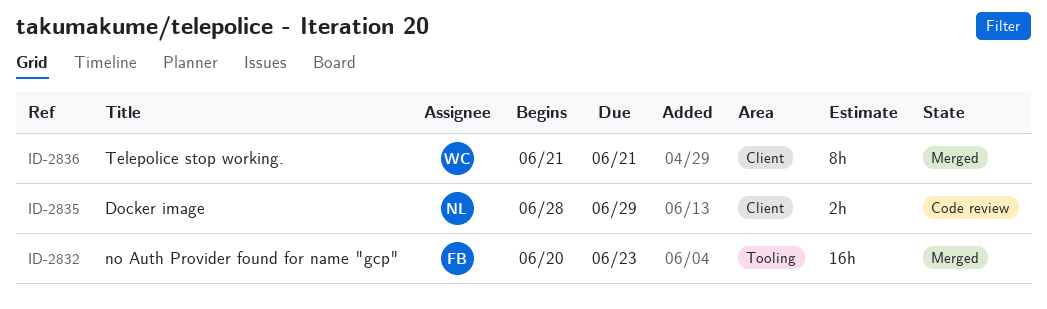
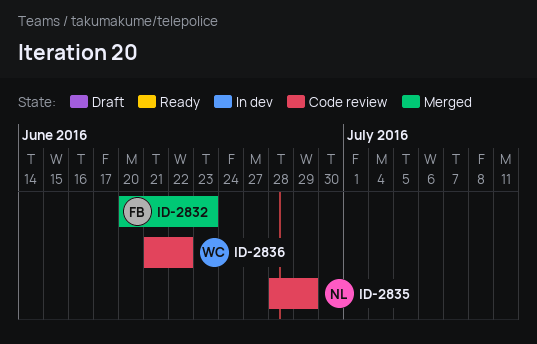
ID-2836, status: Merged -> Code review
ID-2836, due: Jun 21 -> Jun 22

